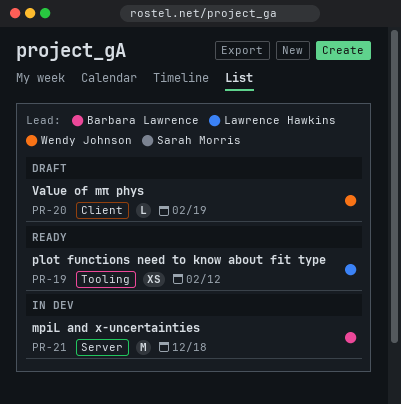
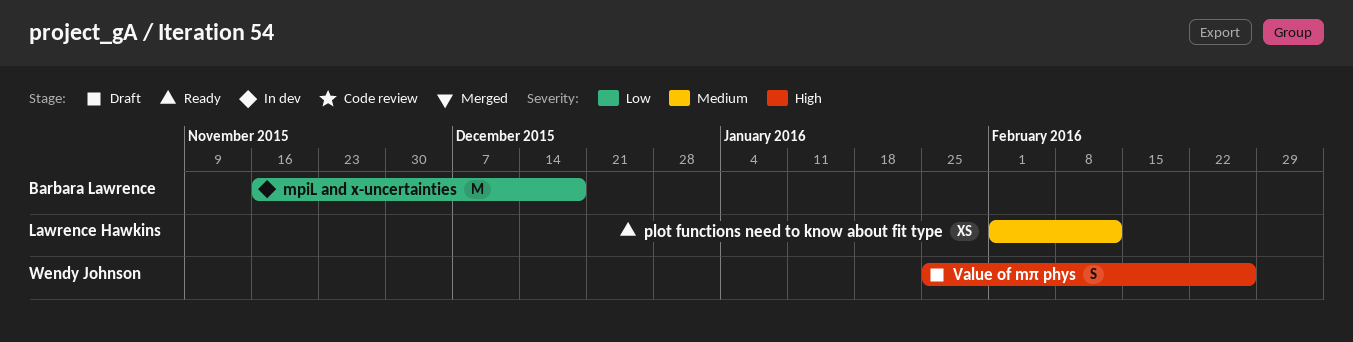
Value of mπ phys, estimate: L -> S
Value of mπ phys, due: Feb 19 -> Feb 26

